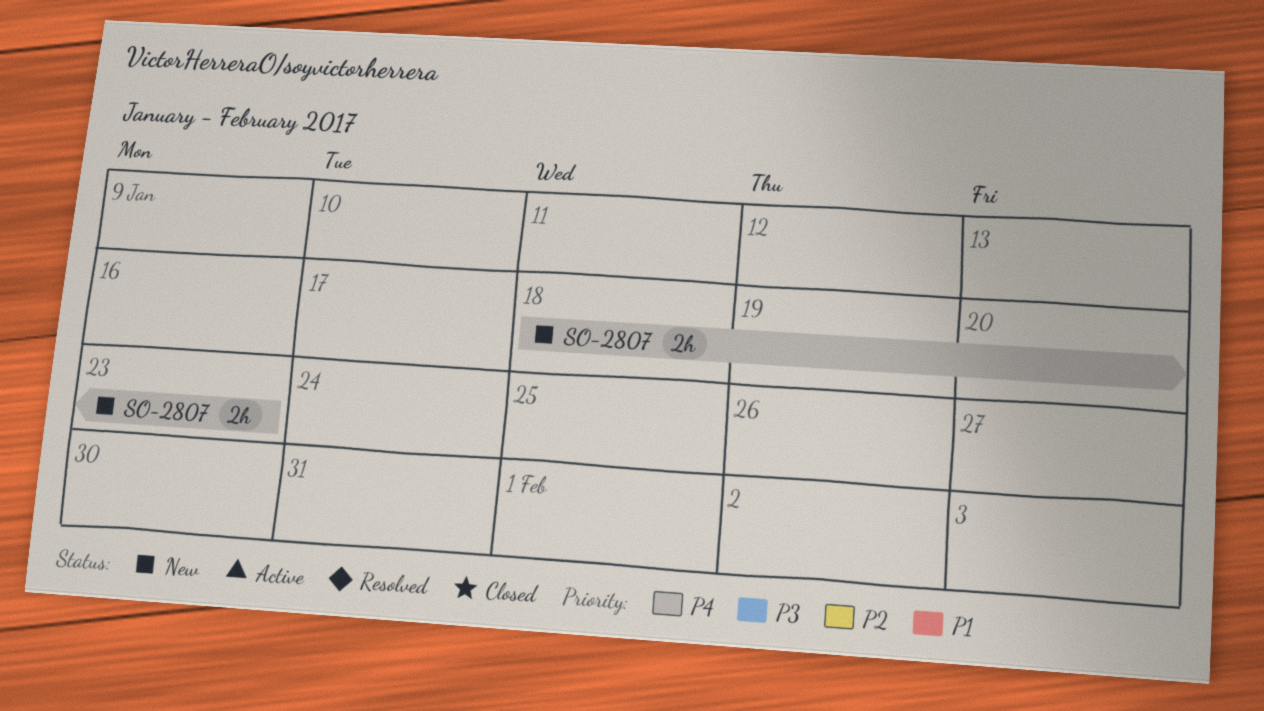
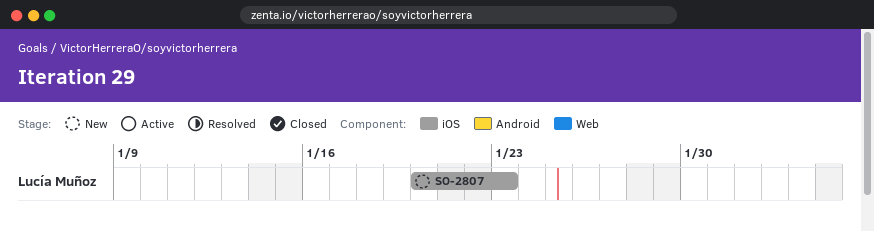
SO-2807, start: Jan 18 -> Jan 20

